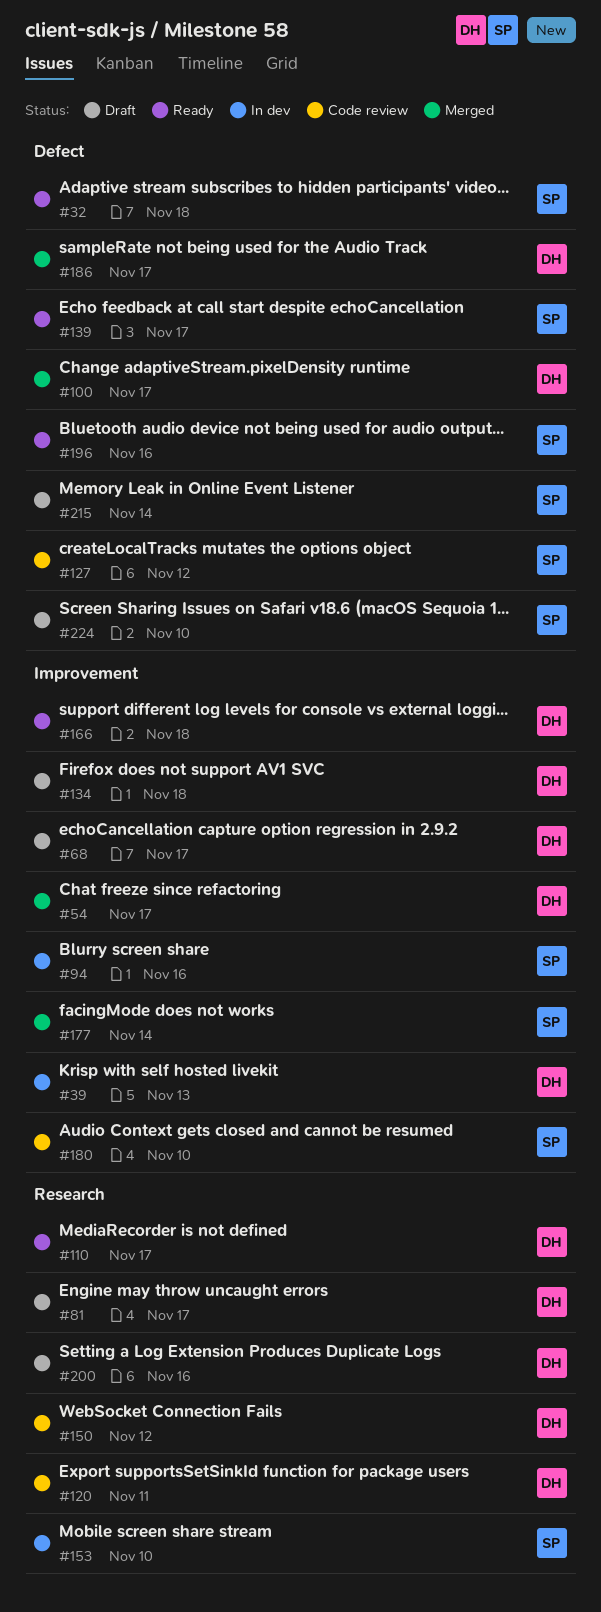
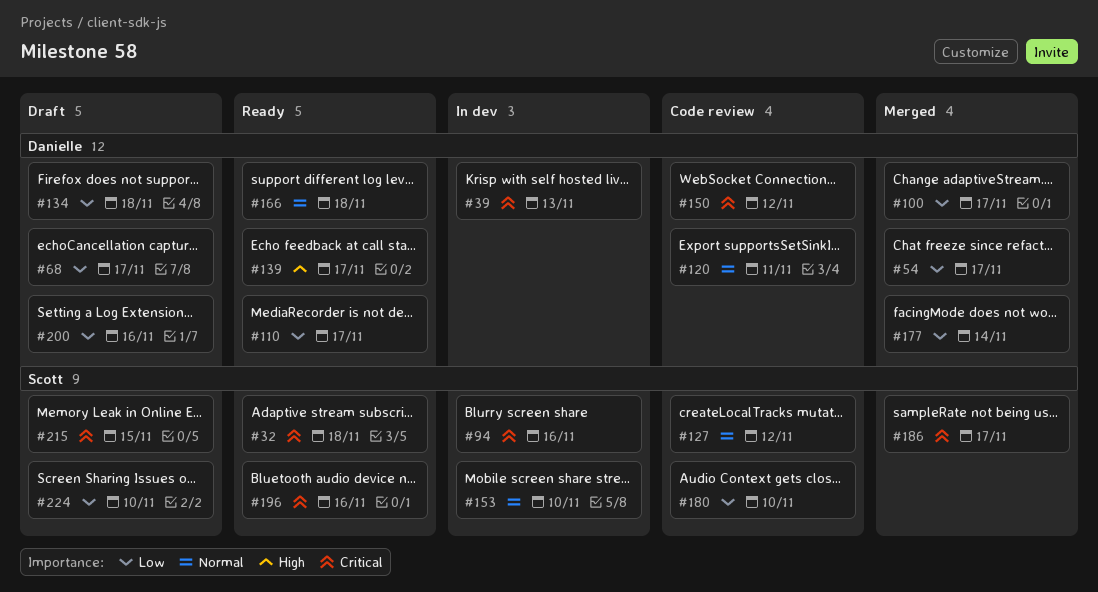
#81: present -> none
#139, owner: Scott -> Danielle
#177, owner: Scott -> Danielle
#186, owner: Danielle -> Scott
#215, due: Nov 14 -> Nov 15

